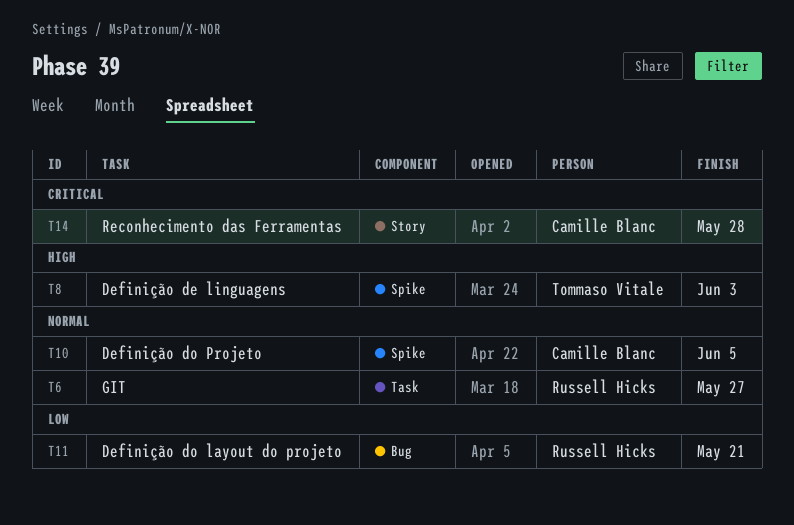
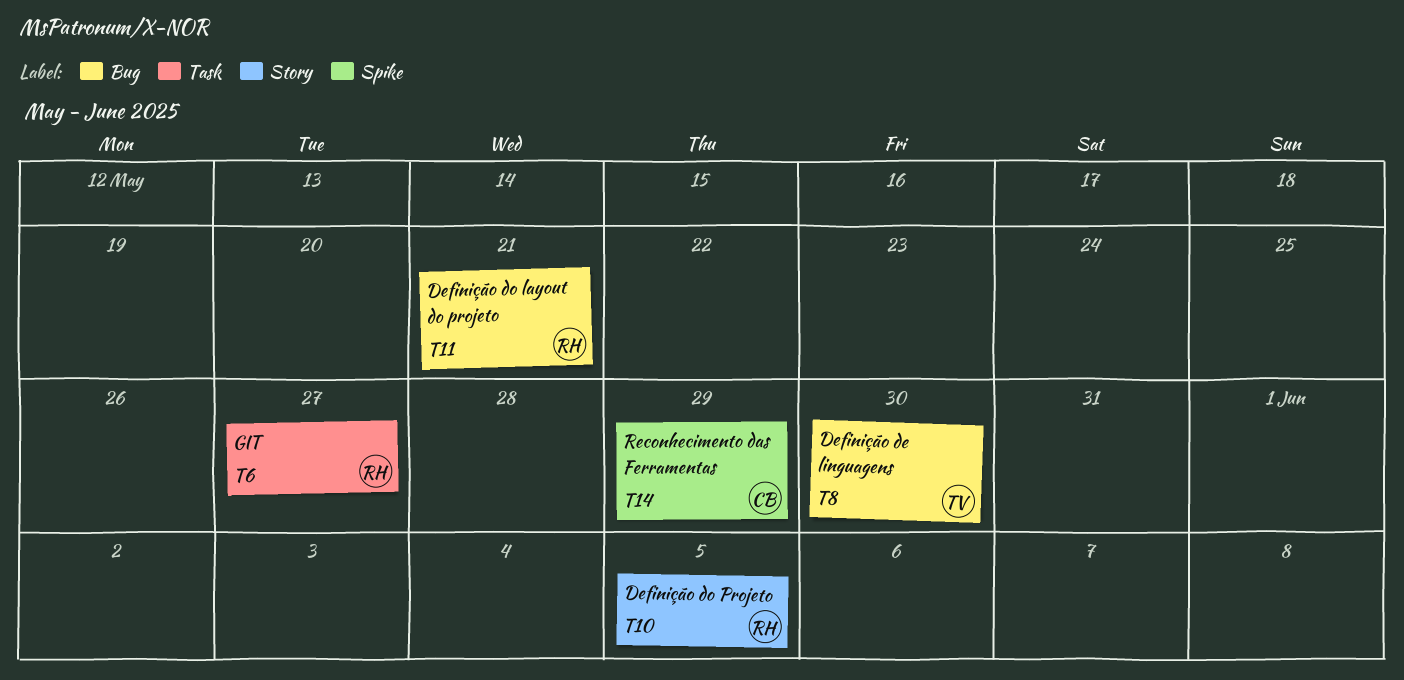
T8, label: Spike -> Bug
T8, due: Jun 3 -> May 30
T10, owner: Camille Blanc -> Russell Hicks
T10, label: Spike -> Story
T14, label: Story -> Spike
T14, due: May 28 -> May 29

